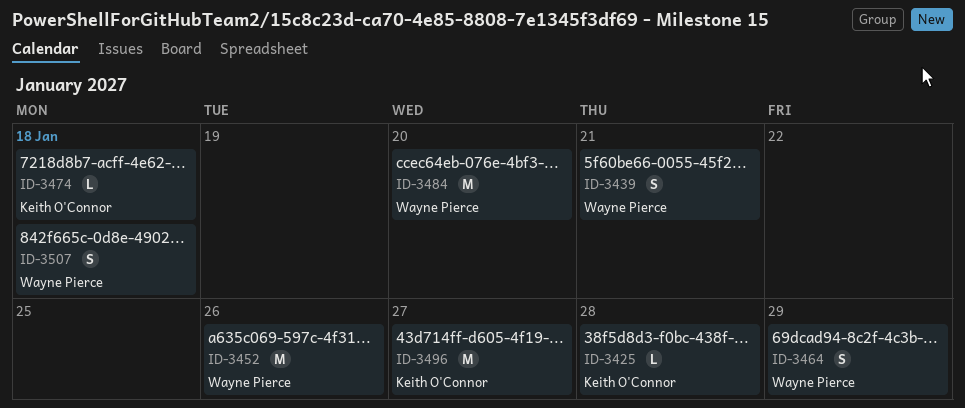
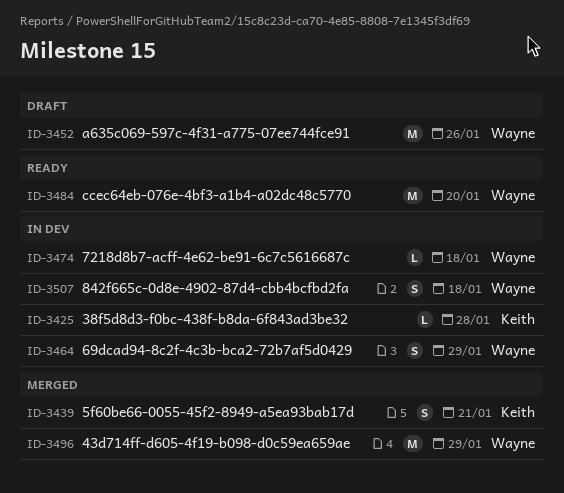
ID-3439, owner: Wayne Pierce -> Keith O'Connor
ID-3474, owner: Keith O'Connor -> Wayne Pierce
ID-3496, owner: Keith O'Connor -> Wayne Pierce
ID-3496, due: Jan 27 -> Jan 29

